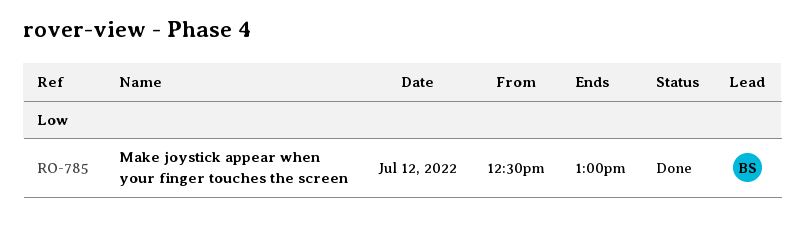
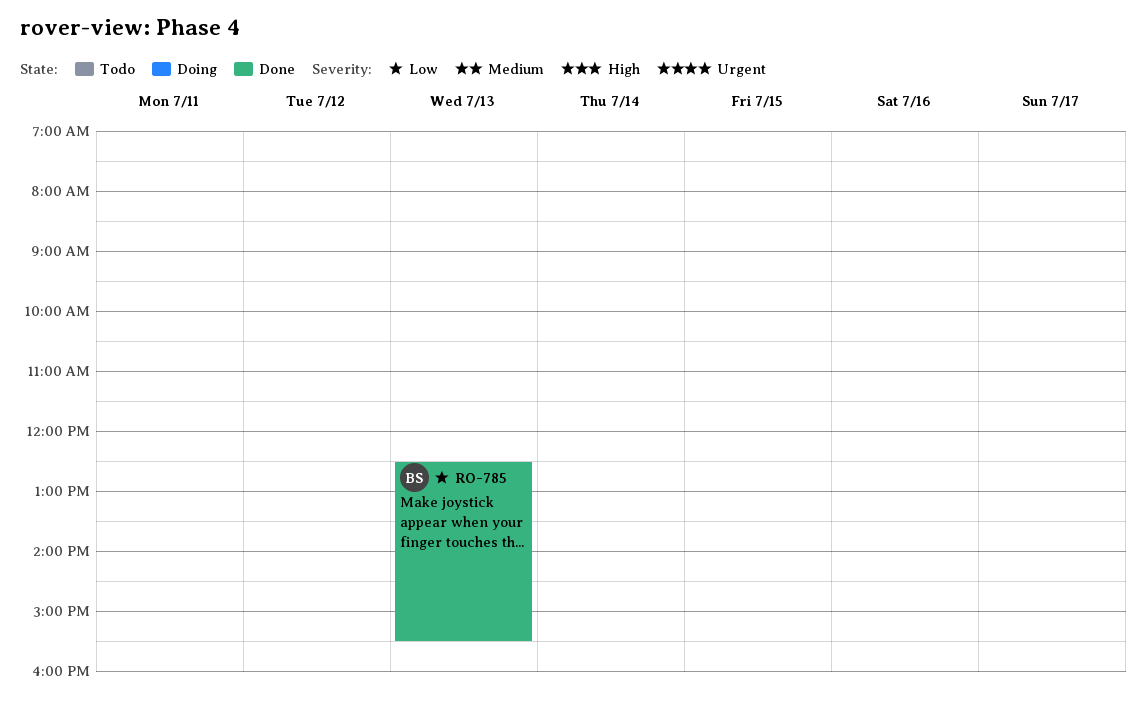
RO-785, day: Jul 12 -> Jul 13
RO-785, ends: 13:00 -> 15:30

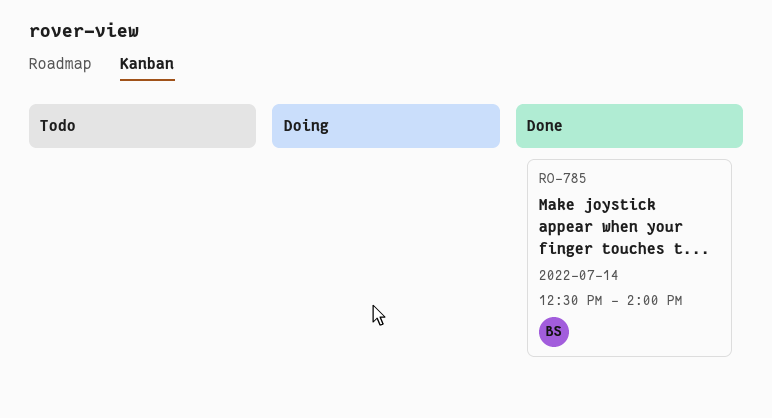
RO-785, day: Jul 13 -> Jul 14
RO-785, ends: 15:30 -> 14:00

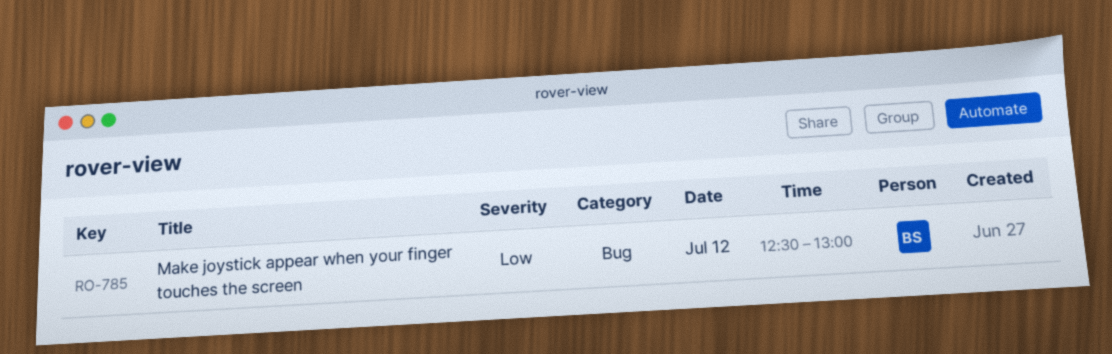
RO-785, day: Jul 14 -> Jul 12
RO-785, ends: 14:00 -> 13:00

